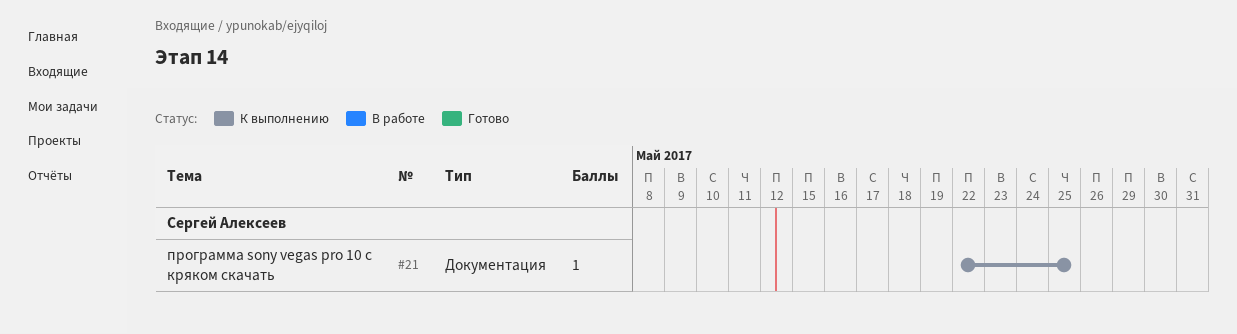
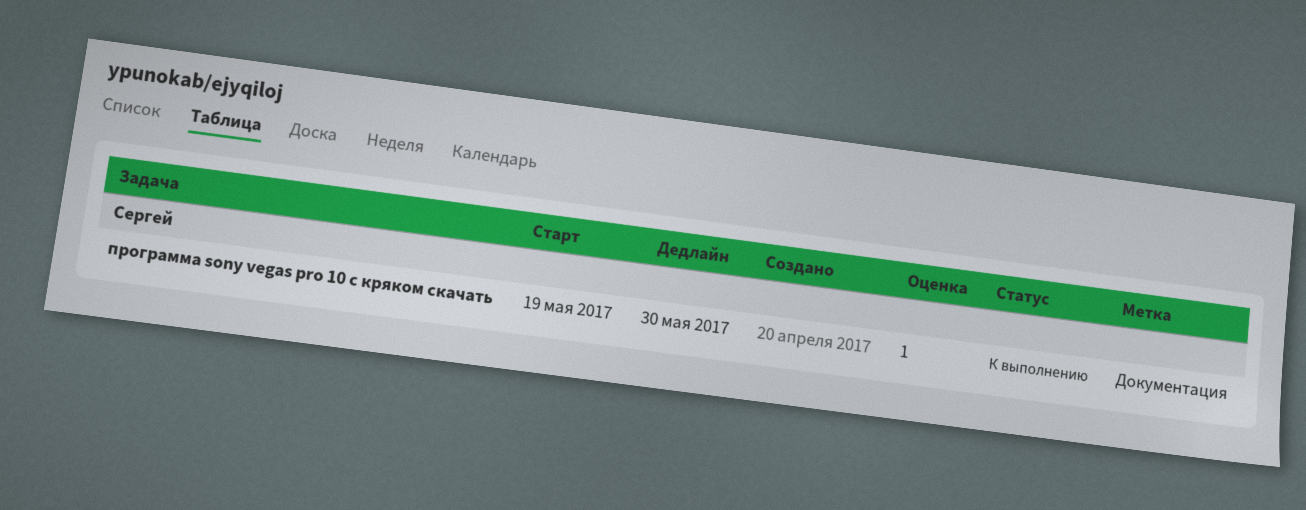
программа sony vegas pro 10 с кряком скачать, start: May 22 -> May 19
программа sony vegas pro 10 с кряком скачать, due: May 25 -> May 30

